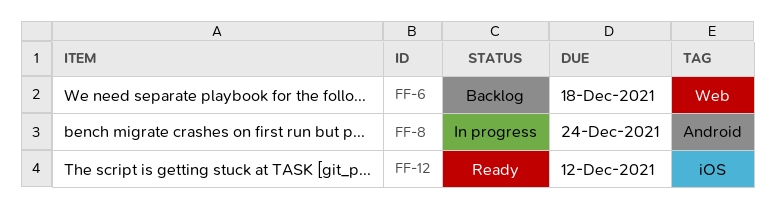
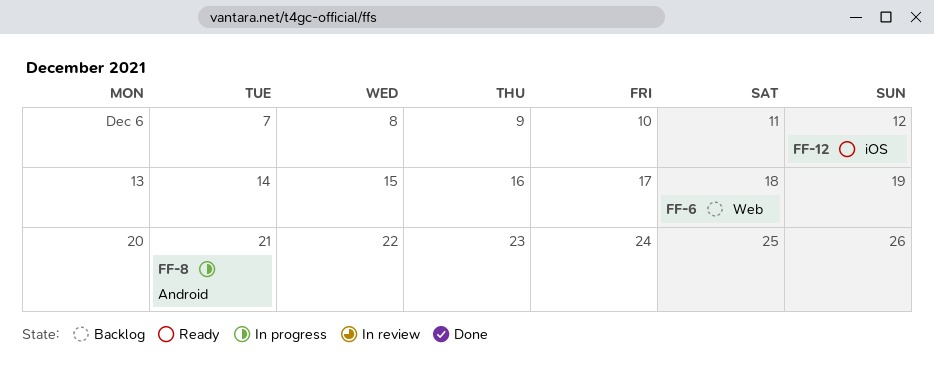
FF-8, due: Dec 24 -> Dec 21

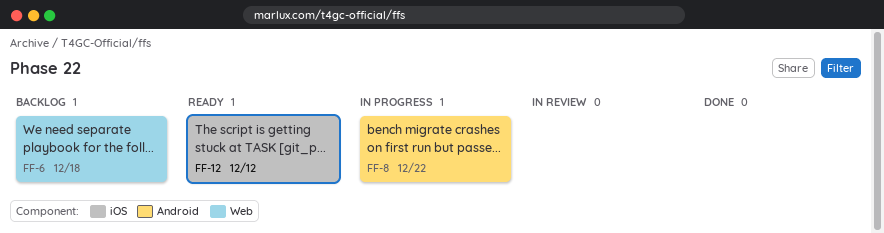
FF-8, due: Dec 21 -> Dec 22

